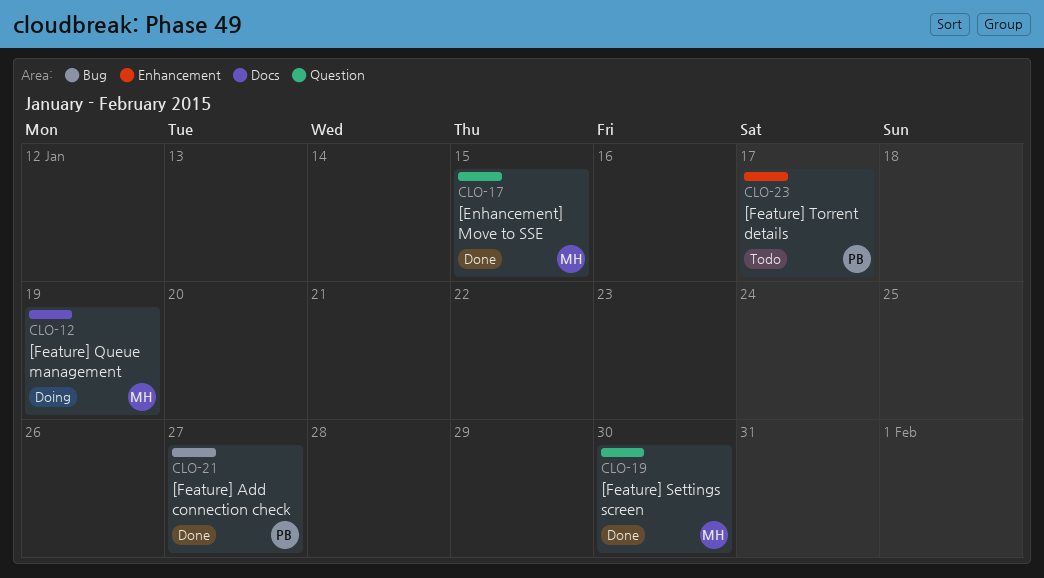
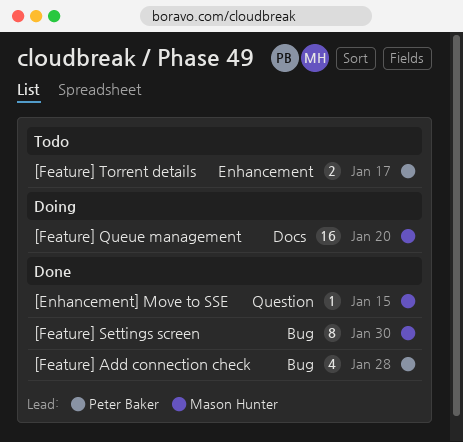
[Feature] Add connection check, due: Jan 27 -> Jan 28
[Feature] Queue management, due: Jan 19 -> Jan 20
[Feature] Settings screen, label: Question -> Bug

